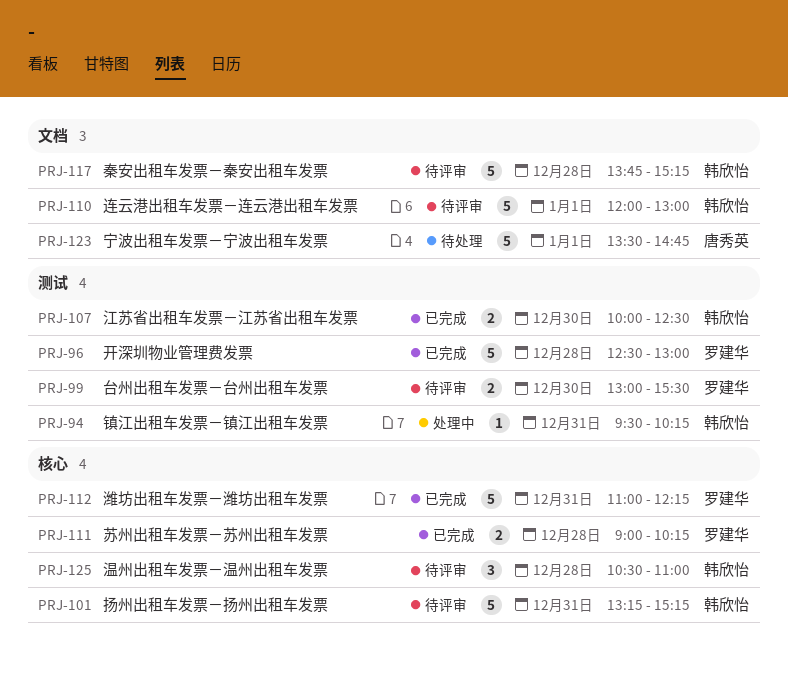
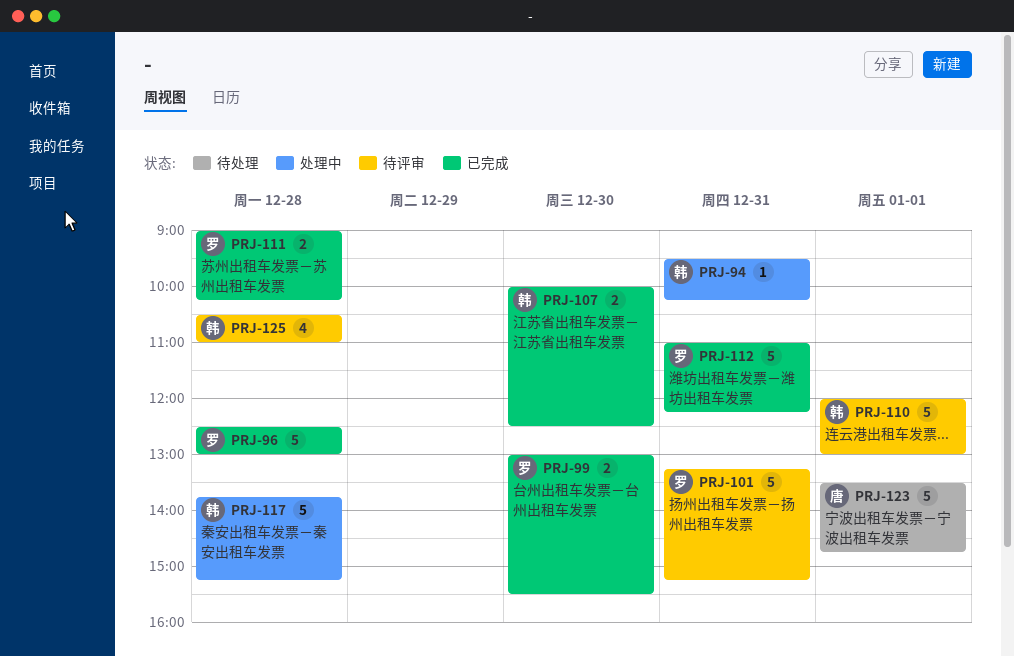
PRJ-99, status: 待评审 -> 已完成
PRJ-101, owner: 韩欣怡 -> 罗建华
PRJ-117, status: 待评审 -> 处理中
PRJ-125, estimate: 3 -> 4

